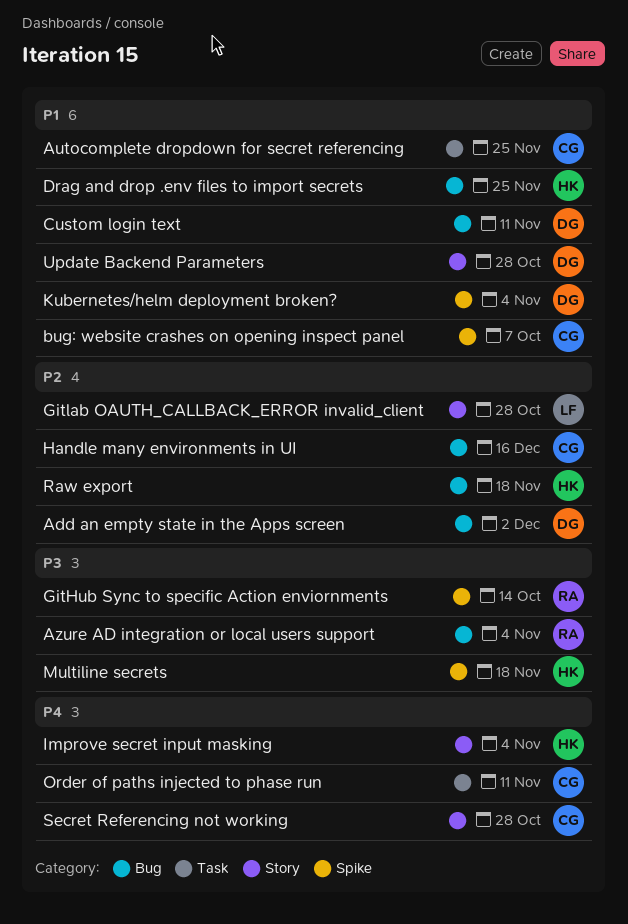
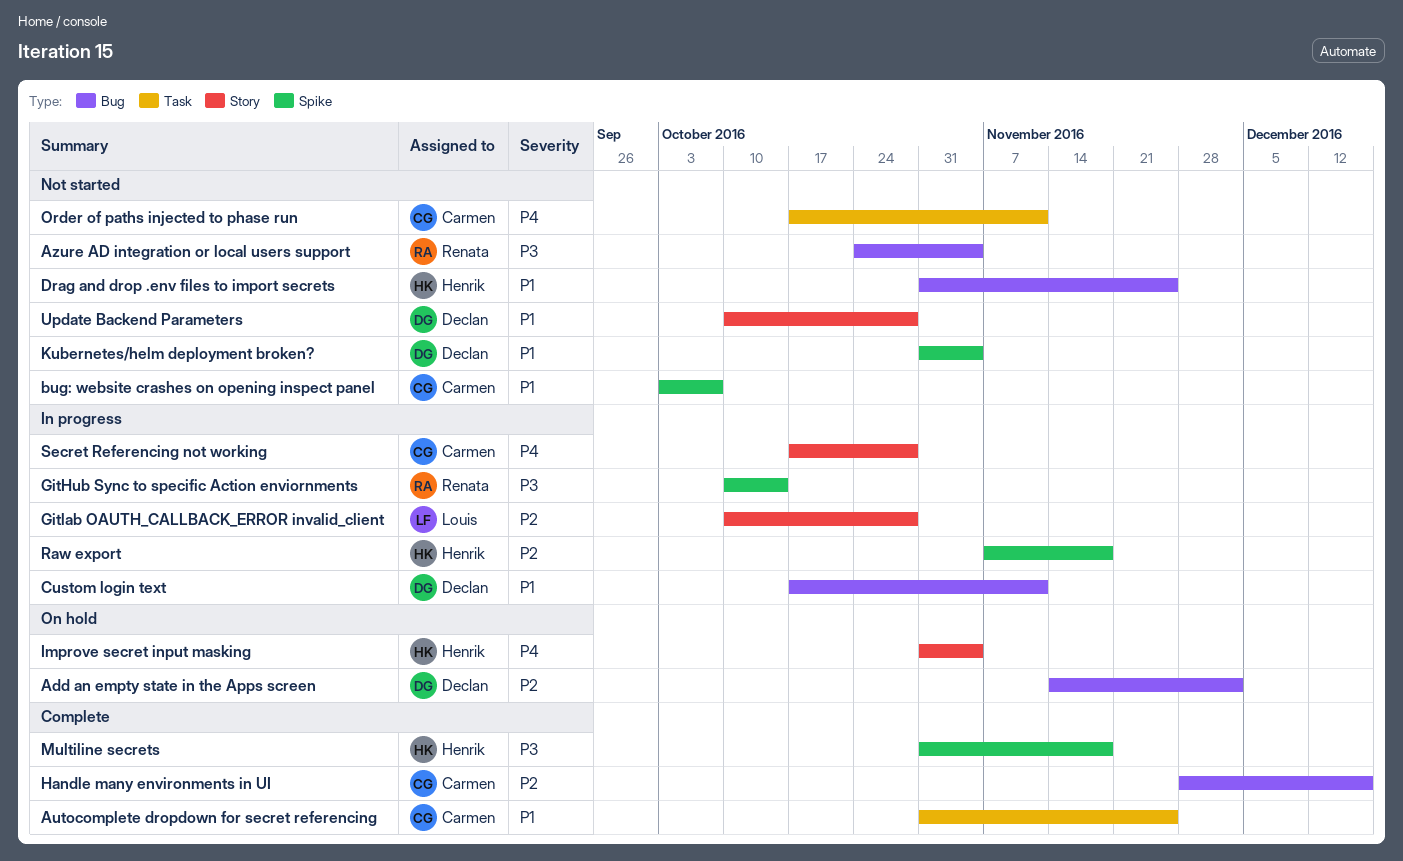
Raw export, label: Bug -> Spike

